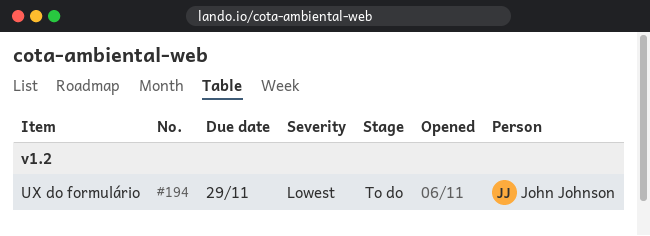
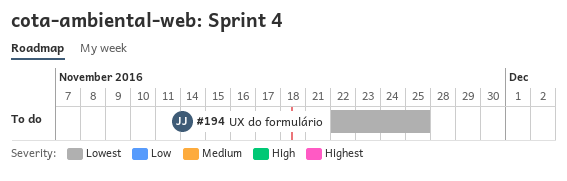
#194, due: Nov 29 -> Nov 25

